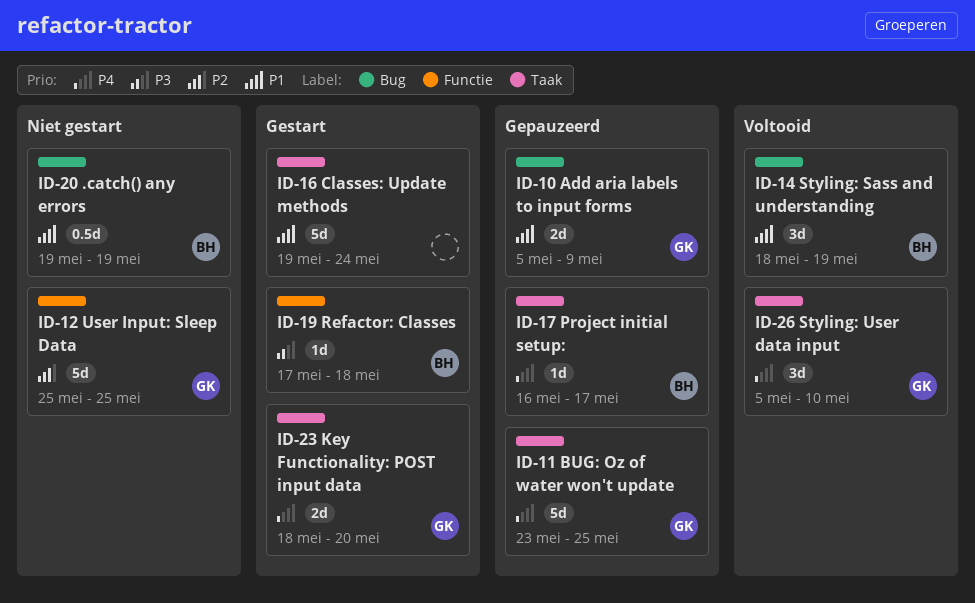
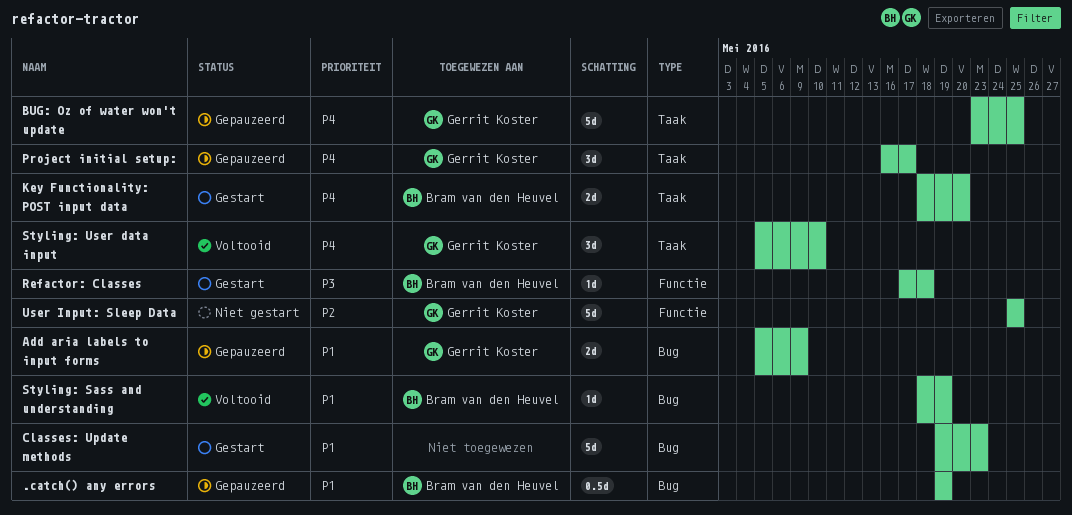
.catch() any errors, status: Niet gestart -> Gepauzeerd
Classes: Update methods, label: Taak -> Bug
Classes: Update methods, due: May 24 -> May 23
Key Functionality: POST input data, owner: Gerrit Koster -> Bram van den Heuvel
Project initial setup:, owner: Bram van den Heuvel -> Gerrit Koster
Project initial setup:, estimate: 1d -> 3d
Styling: Sass and understanding, estimate: 3d -> 1d

